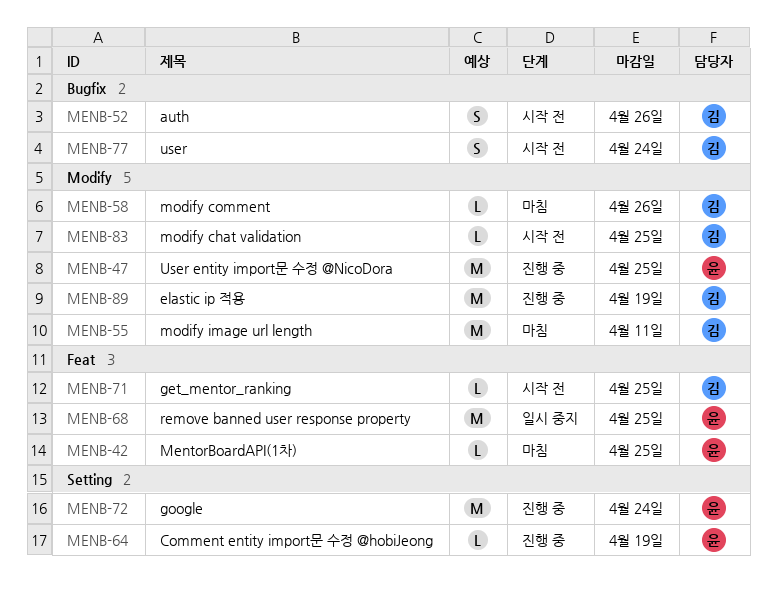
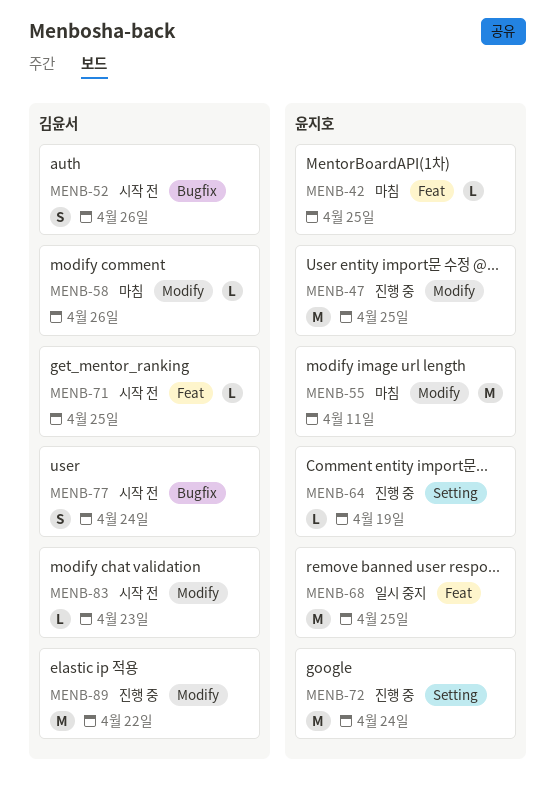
MENB-55, owner: 김윤서 -> 윤지호
MENB-83, due: Apr 25 -> Apr 23
MENB-89, due: Apr 19 -> Apr 22

